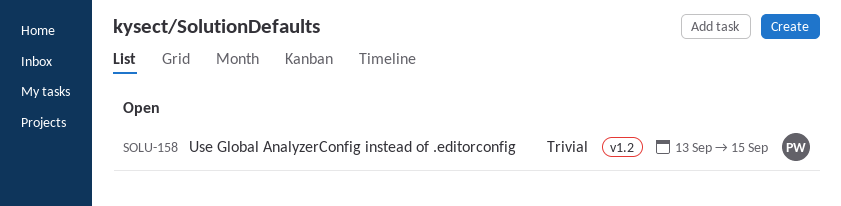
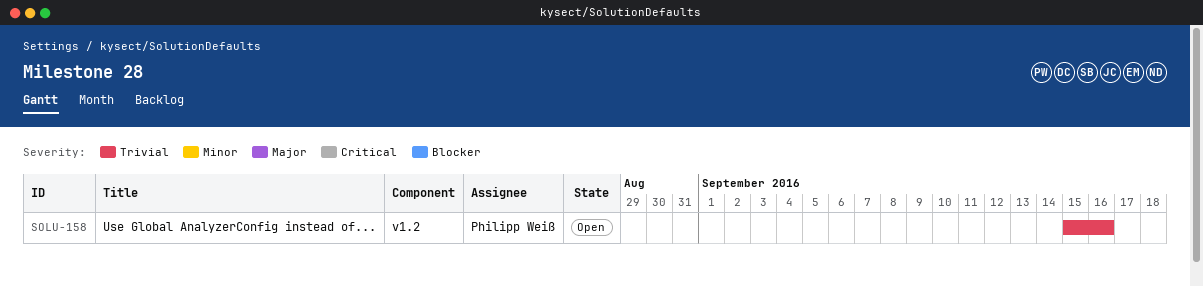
SOLU-158, start: Sep 13 -> Sep 15
SOLU-158, due: Sep 15 -> Sep 16

